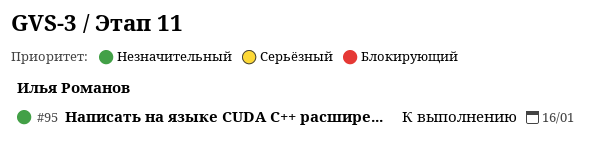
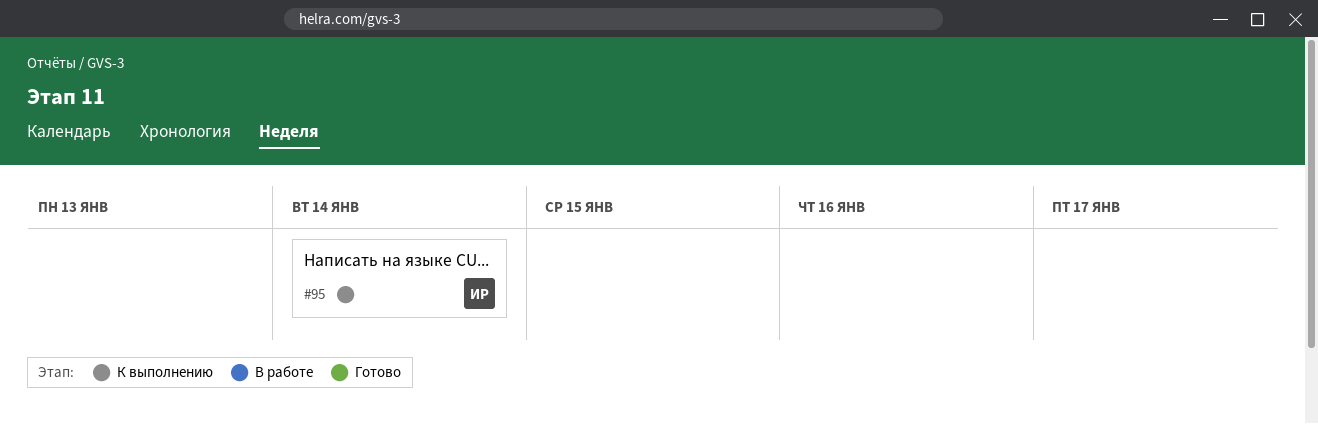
#95, due: Jan 16 -> Jan 14

